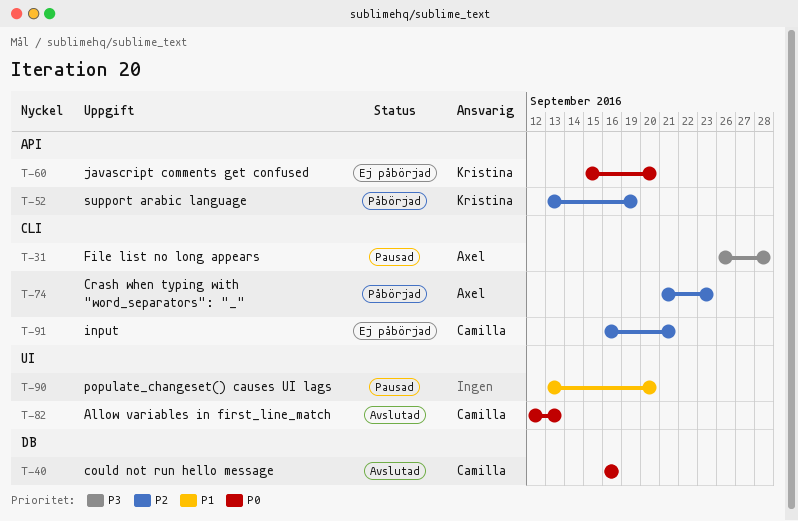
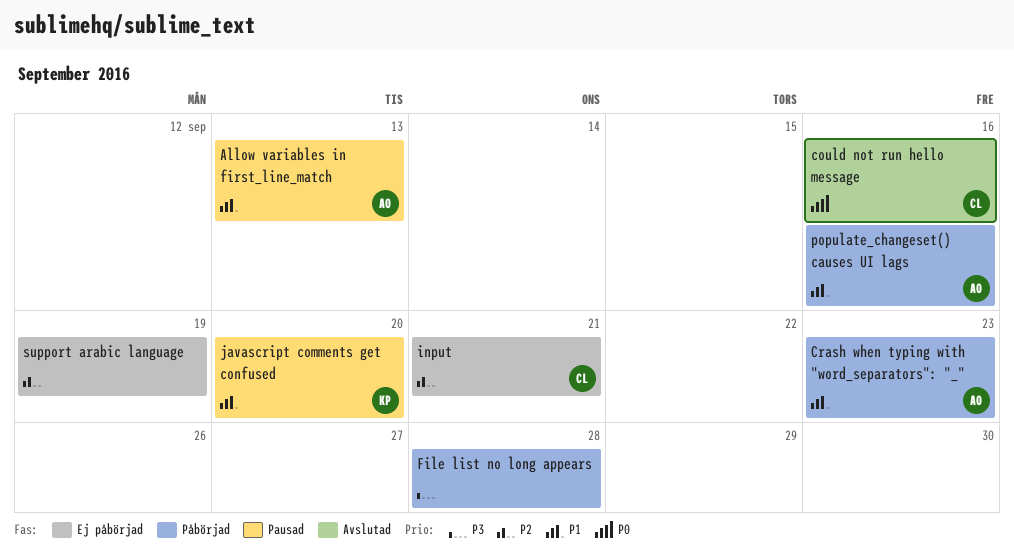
Allow variables in first_line_match, status: Avslutad -> Pausad
Allow variables in first_line_match, owner: Camilla -> Axel
Allow variables in first_line_match, priority: P0 -> P1
Crash when typing with "word_separators": "_", priority: P2 -> P1
File list no long appears, status: Pausad -> Påbörjad
File list no long appears, owner: Axel -> none
javascript comments get confused, status: Ej påbörjad -> Pausad
javascript comments get confused, priority: P0 -> P1
populate_changeset() causes UI lags, status: Pausad -> Påbörjad
populate_changeset() causes UI lags, owner: none -> Axel
populate_changeset() causes UI lags, due: Sep 20 -> Sep 16
support arabic language, status: Påbörjad -> Ej påbörjad
support arabic language, owner: Kristina -> none

